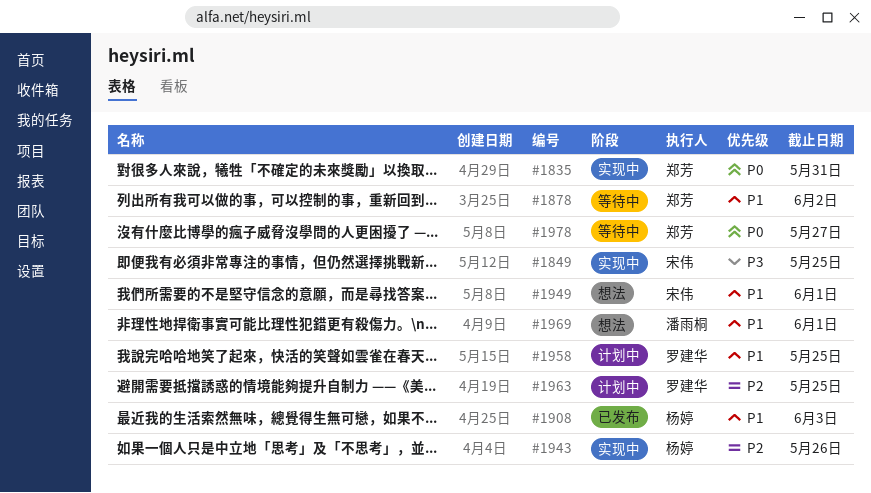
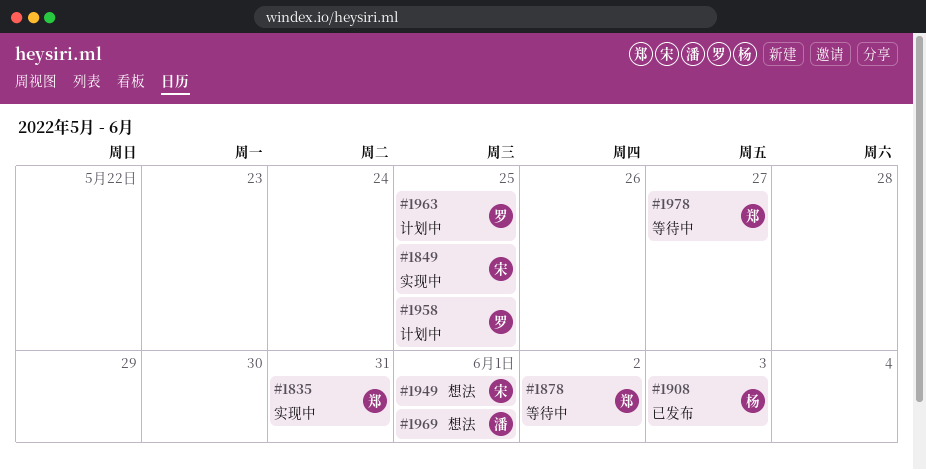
#1943: present -> none

